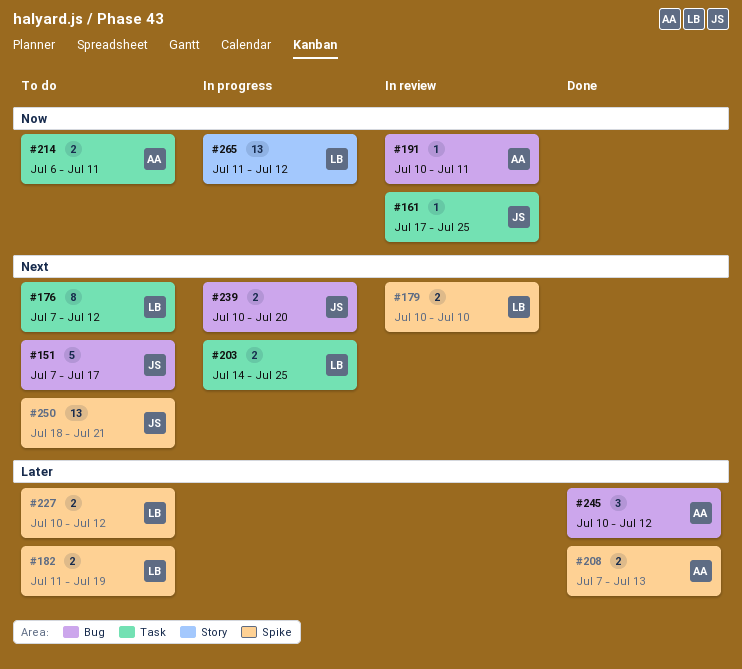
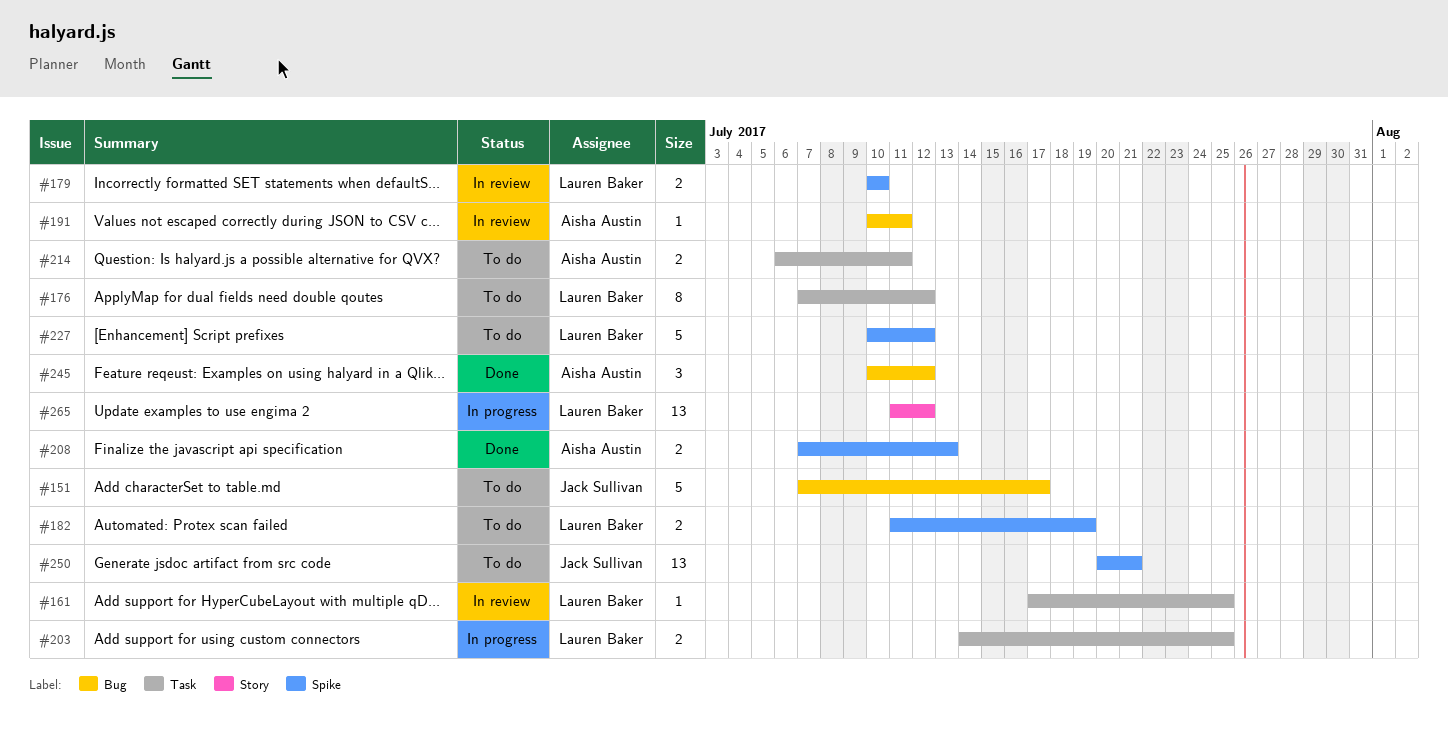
#161, owner: Jack Sullivan -> Lauren Baker
#227, estimate: 2 -> 5
#239: present -> none
#250, start: Jul 18 -> Jul 20

